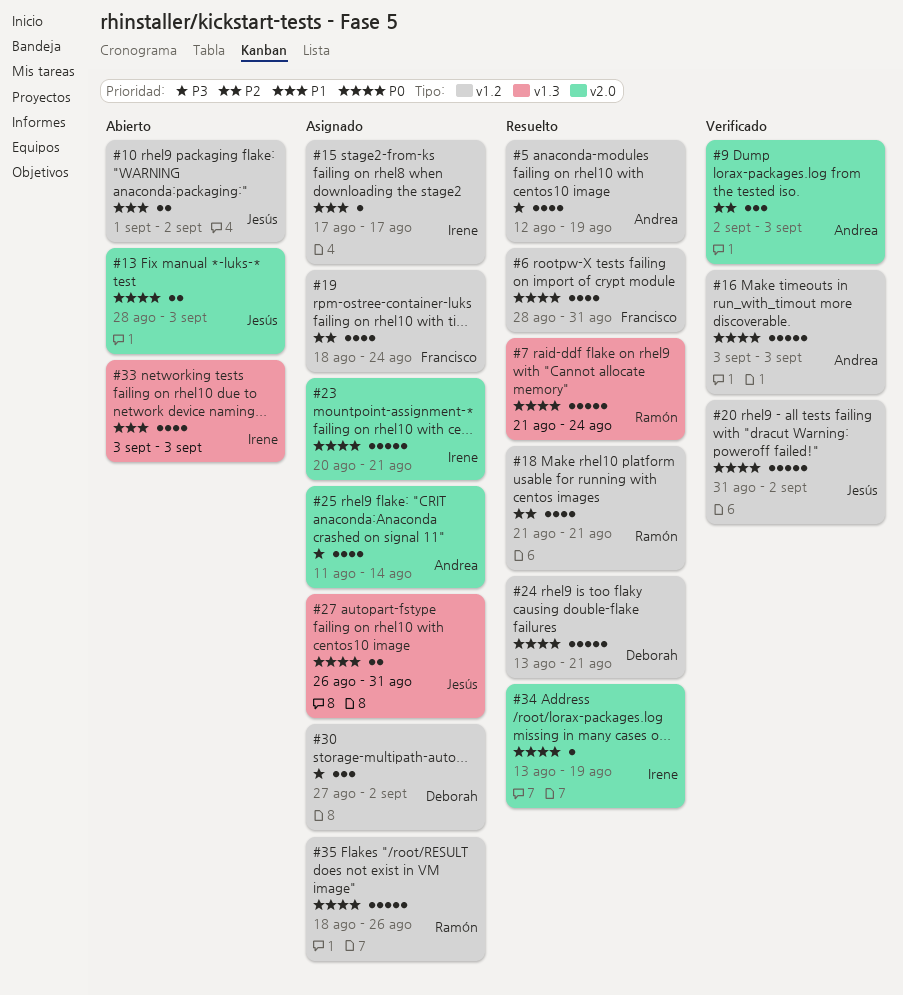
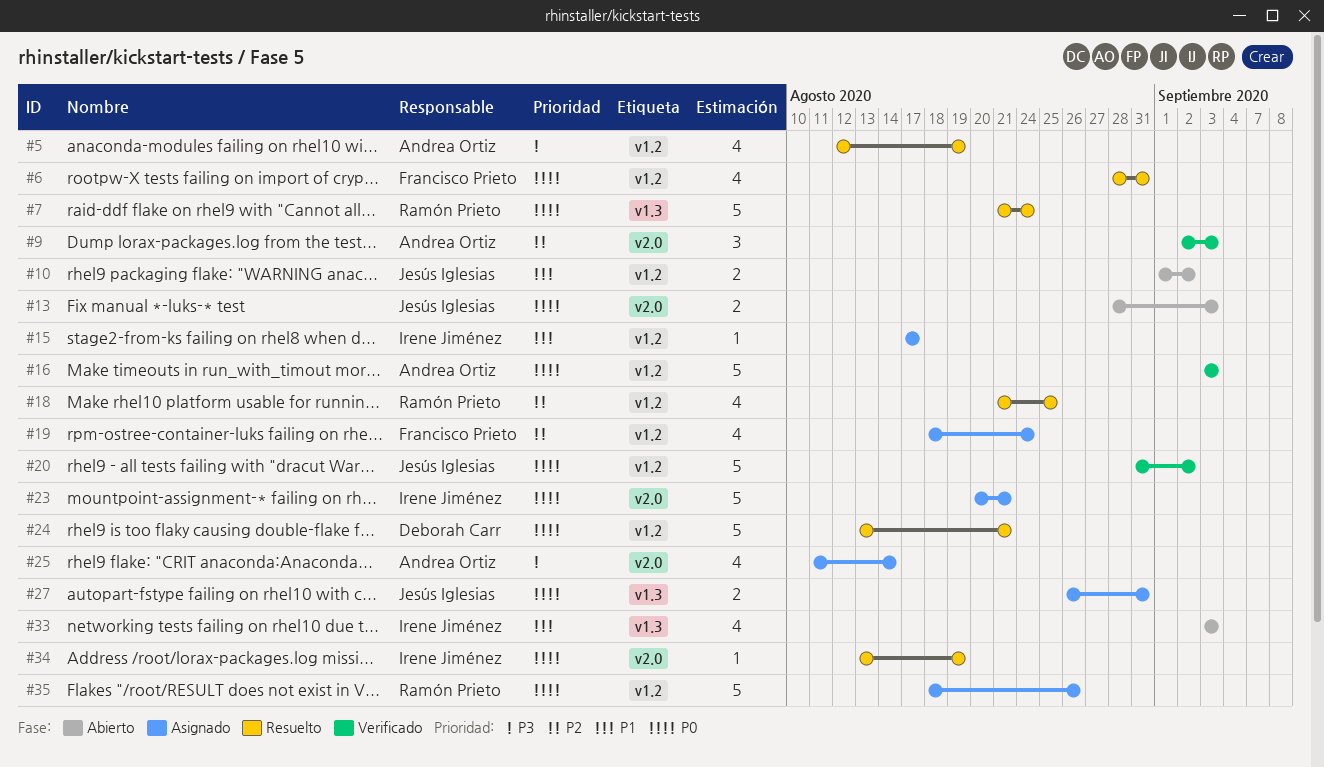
#18, due: Aug 21 -> Aug 25
#30: present -> none

